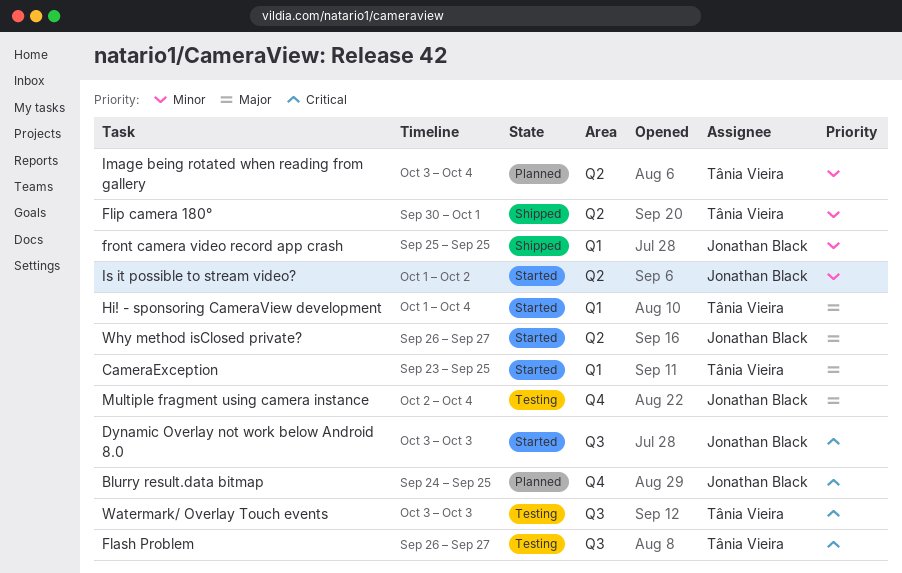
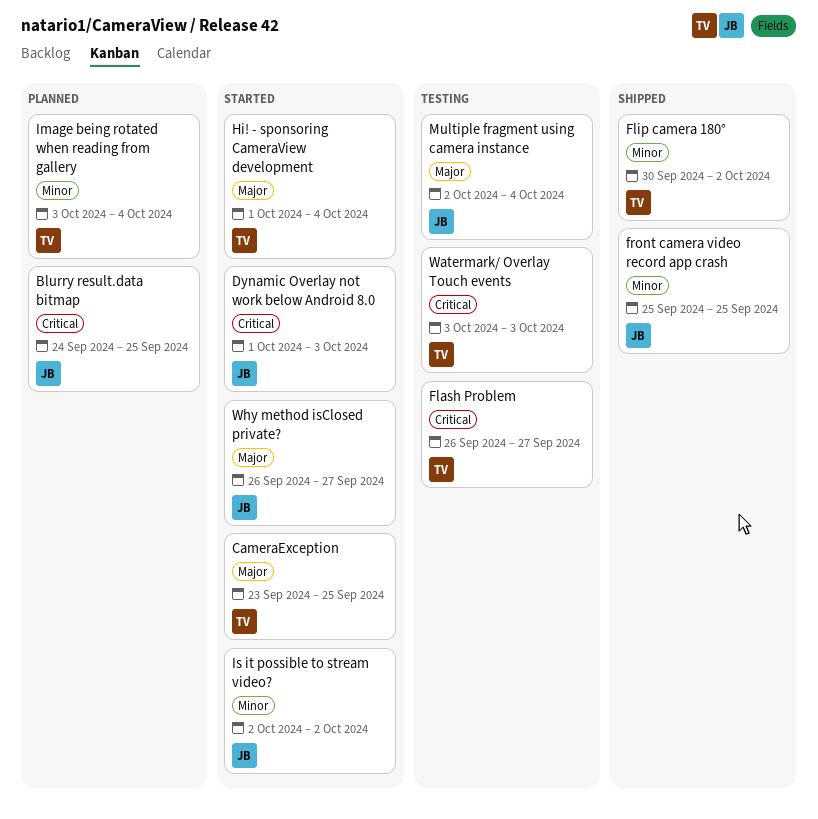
Dynamic Overlay not work below Android 8.0, start: Oct 3 -> Oct 1
Flip camera 180°, due: Oct 1 -> Oct 2
Is it possible to stream video?, start: Oct 1 -> Oct 2

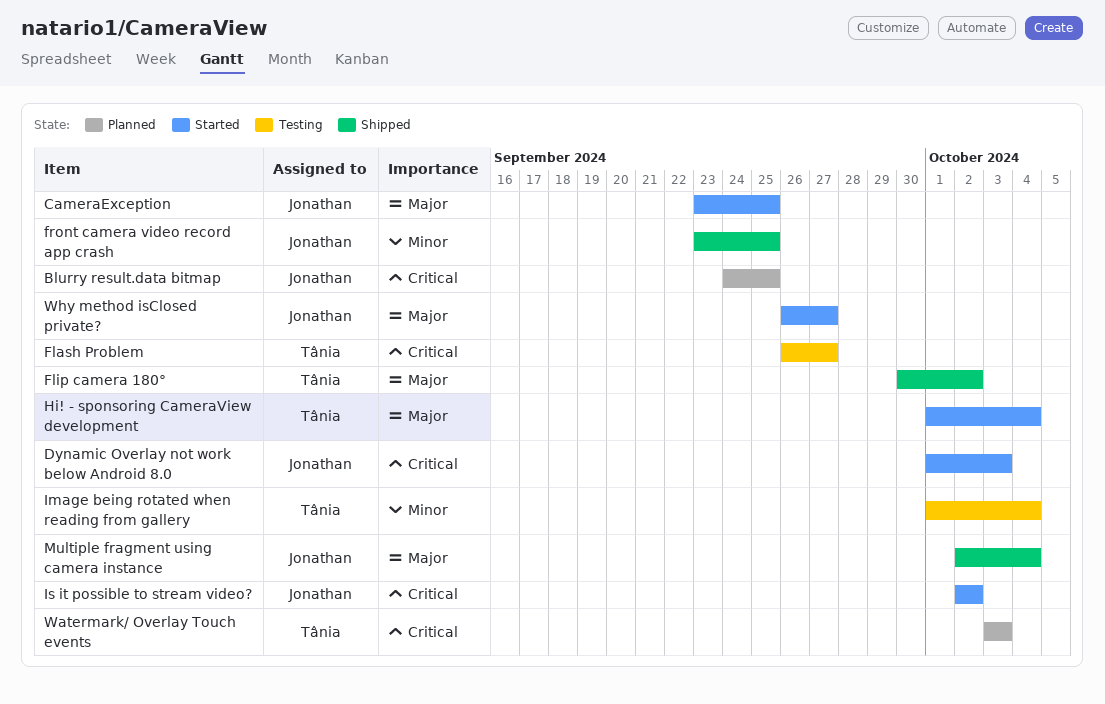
CameraException, owner: Tânia -> Jonathan
Flip camera 180°, priority: Minor -> Major
front camera video record app crash, start: Sep 25 -> Sep 23
Image being rotated when reading from gallery, status: Planned -> Testing
Image being rotated when reading from gallery, start: Oct 3 -> Oct 1
Is it possible to stream video?, priority: Minor -> Critical
Multiple fragment using camera instance, status: Testing -> Shipped
Watermark/ Overlay Touch events, status: Testing -> Planned

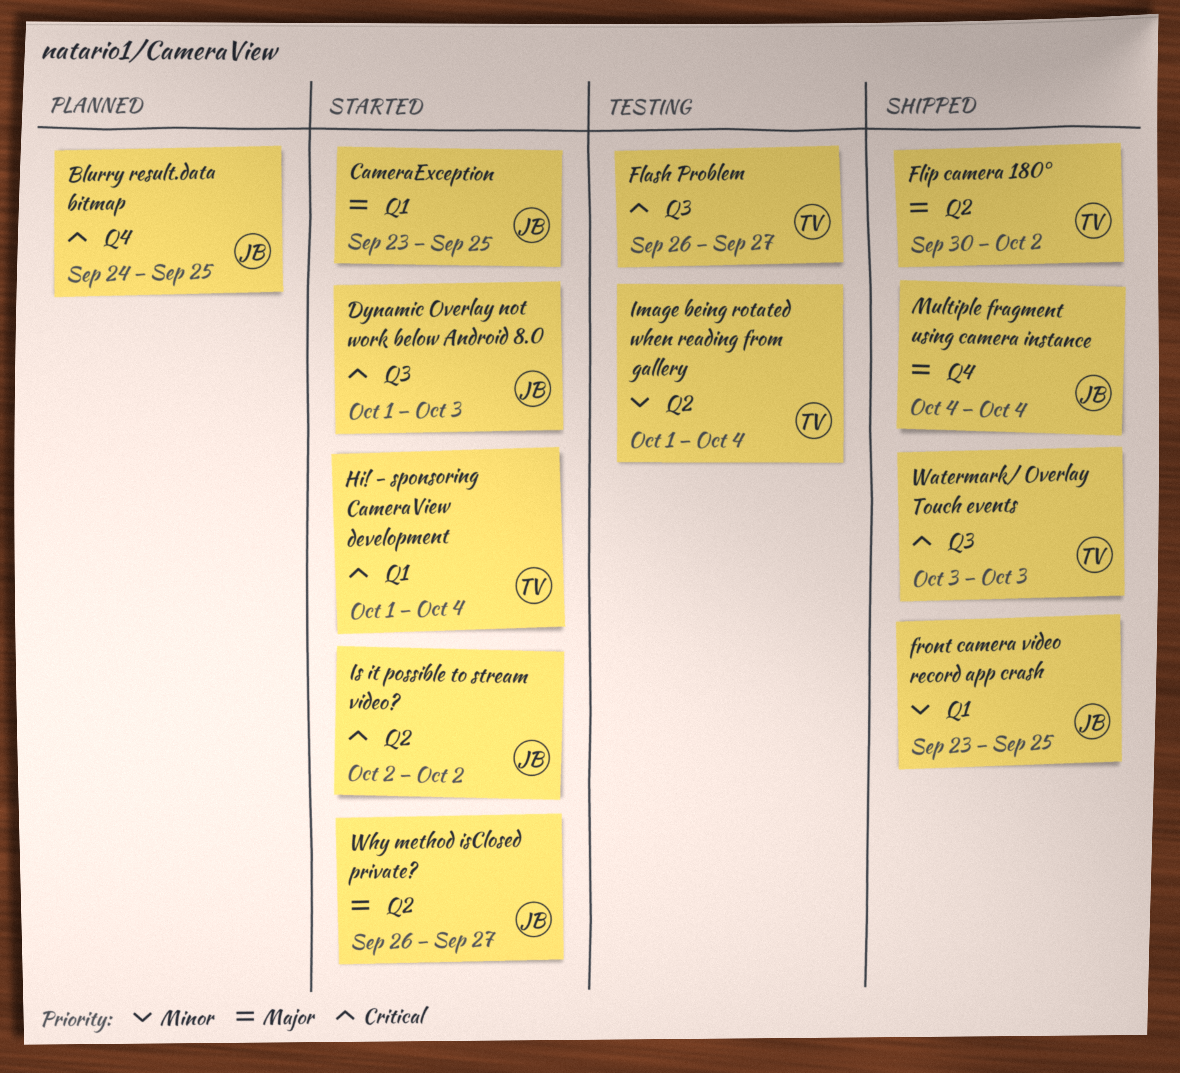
Hi! - sponsoring CameraView development, priority: Major -> Critical
Multiple fragment using camera instance, start: Oct 2 -> Oct 4
Watermark/ Overlay Touch events, status: Planned -> Shipped

